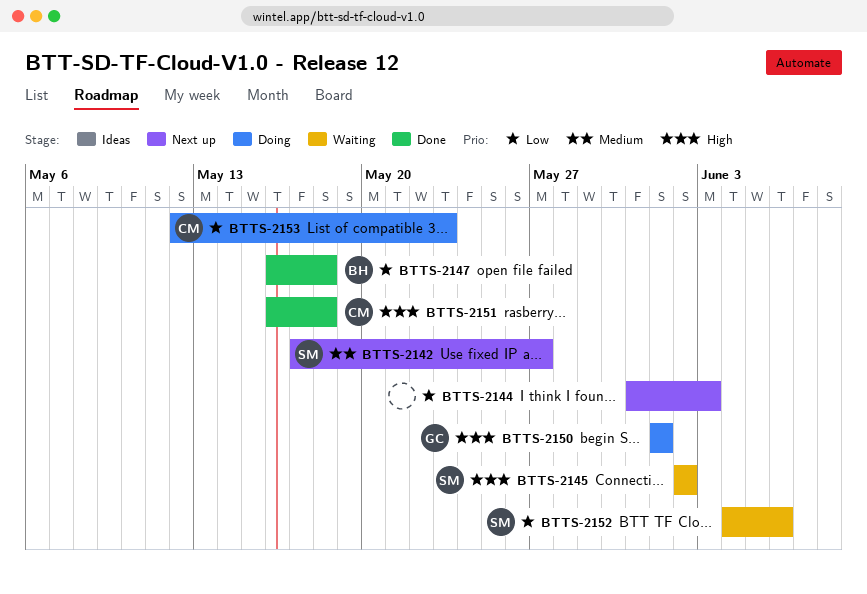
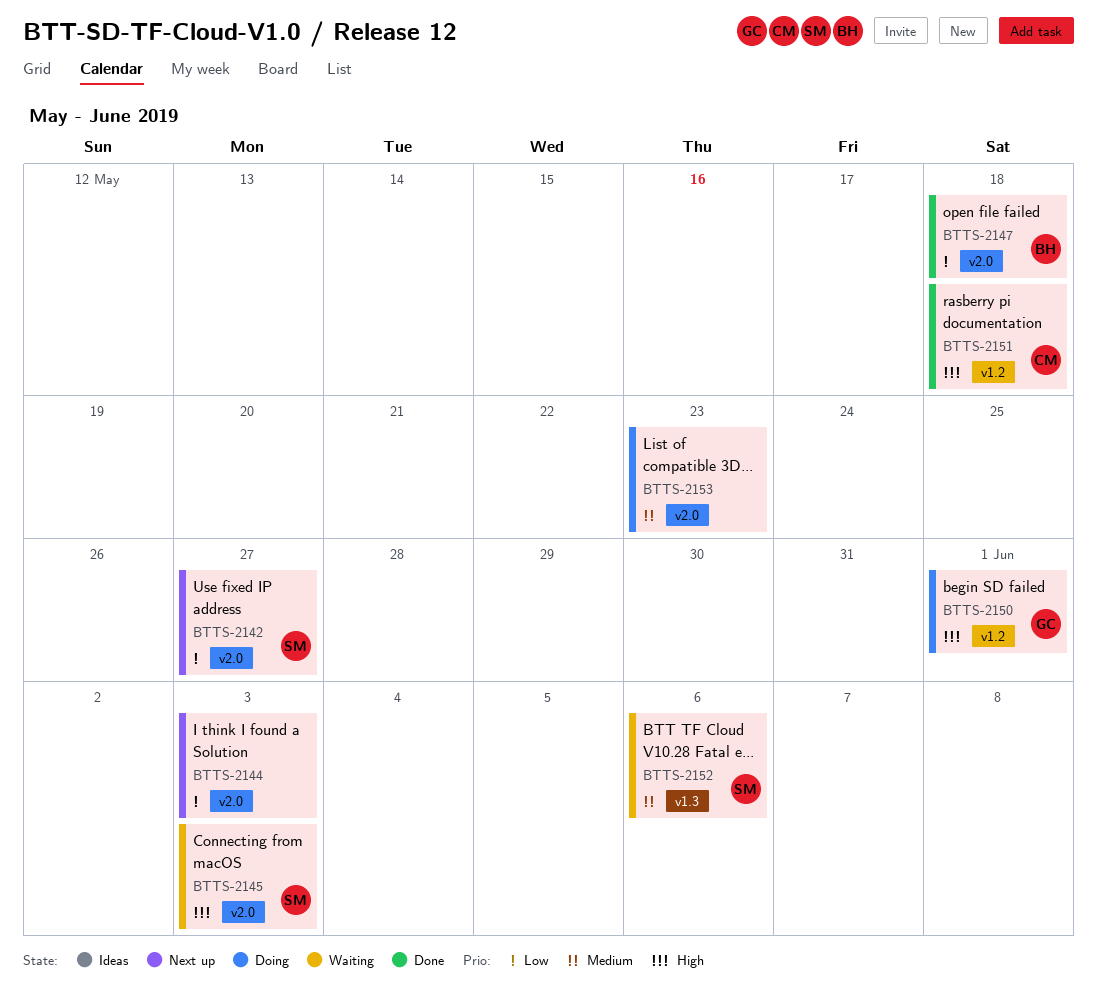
BTTS-2142, priority: Medium -> Low
BTTS-2145, due: Jun 2 -> Jun 3
BTTS-2152, priority: Low -> Medium
BTTS-2153, owner: CM -> none
BTTS-2153, priority: Low -> Medium

